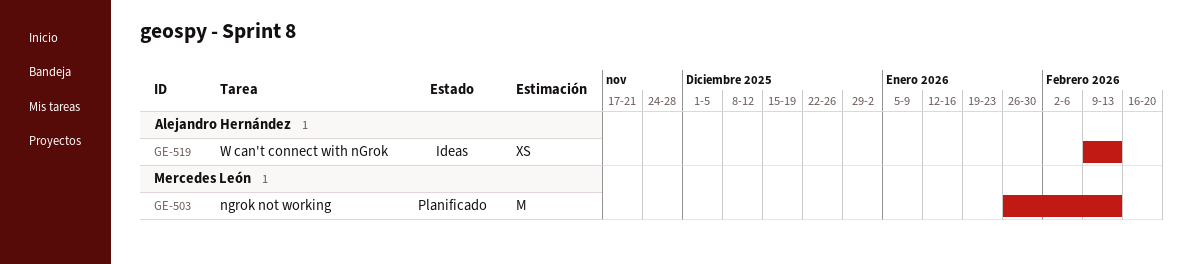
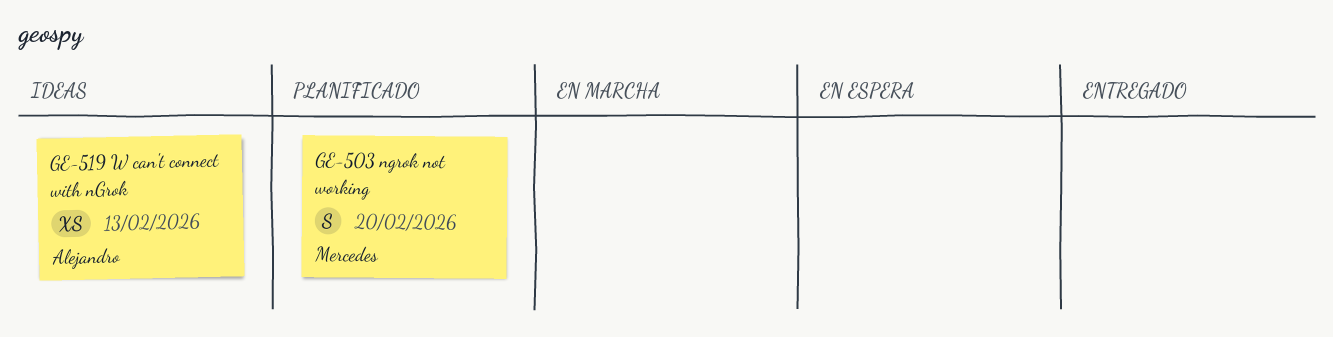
GE-503, estimate: M -> S
GE-503, due: Feb 13 -> Feb 20

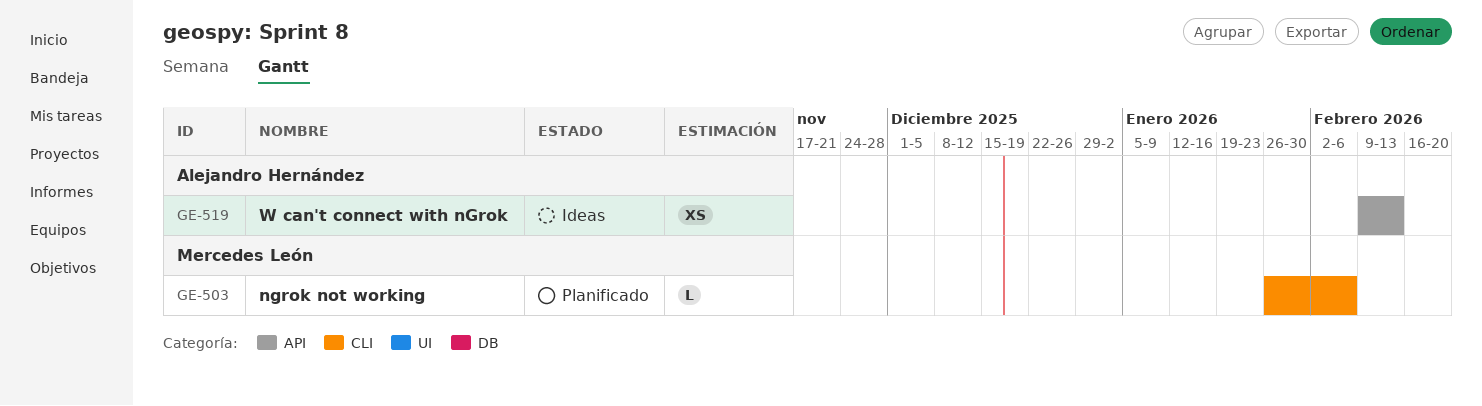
GE-503, estimate: S -> L
GE-503, due: Feb 20 -> Feb 6

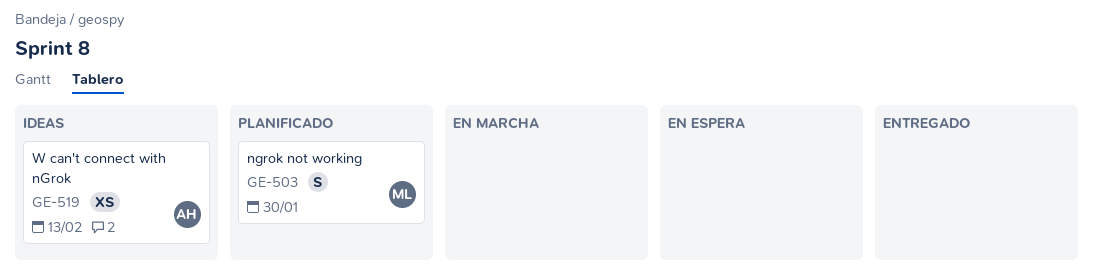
GE-503, estimate: L -> S
GE-503, due: Feb 6 -> Jan 30

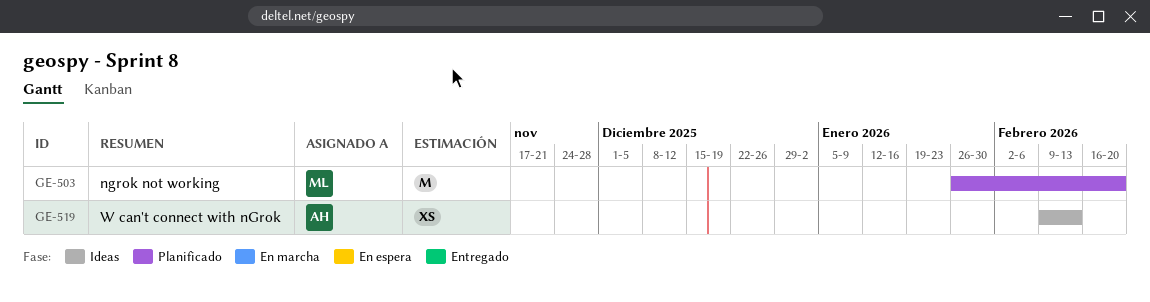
GE-503, estimate: S -> M
GE-503, due: Jan 30 -> Feb 20

